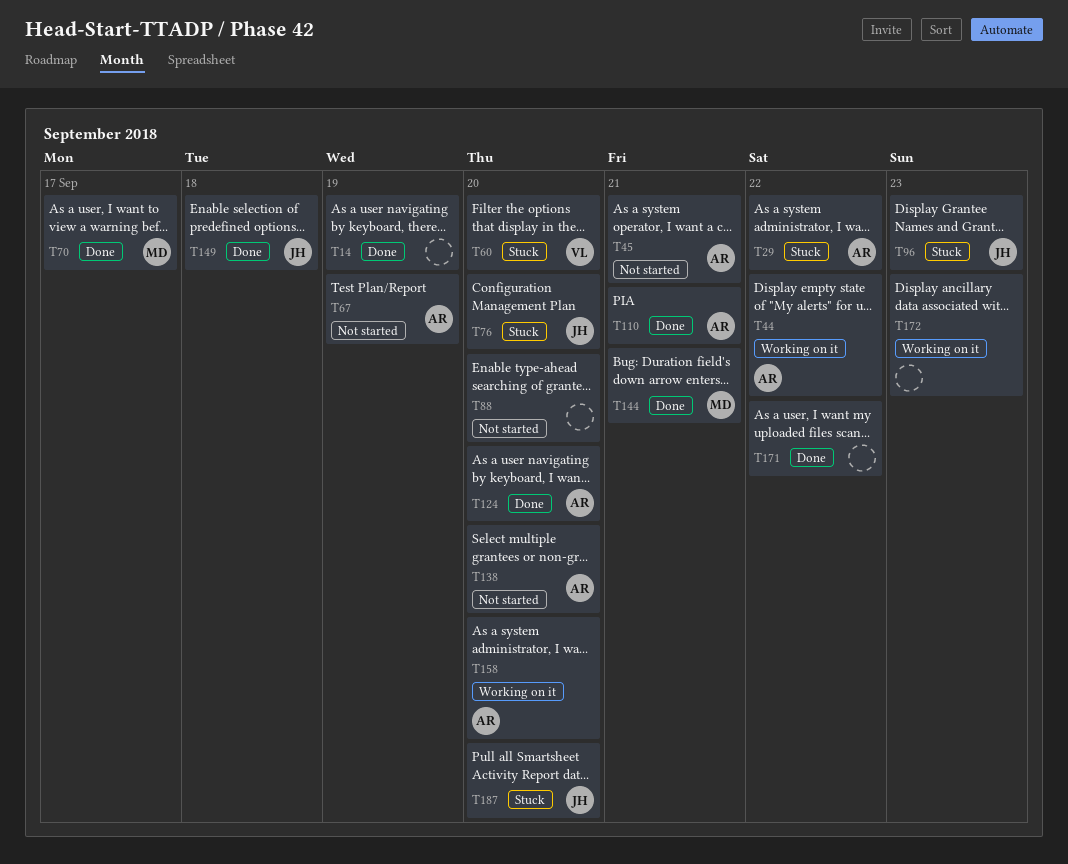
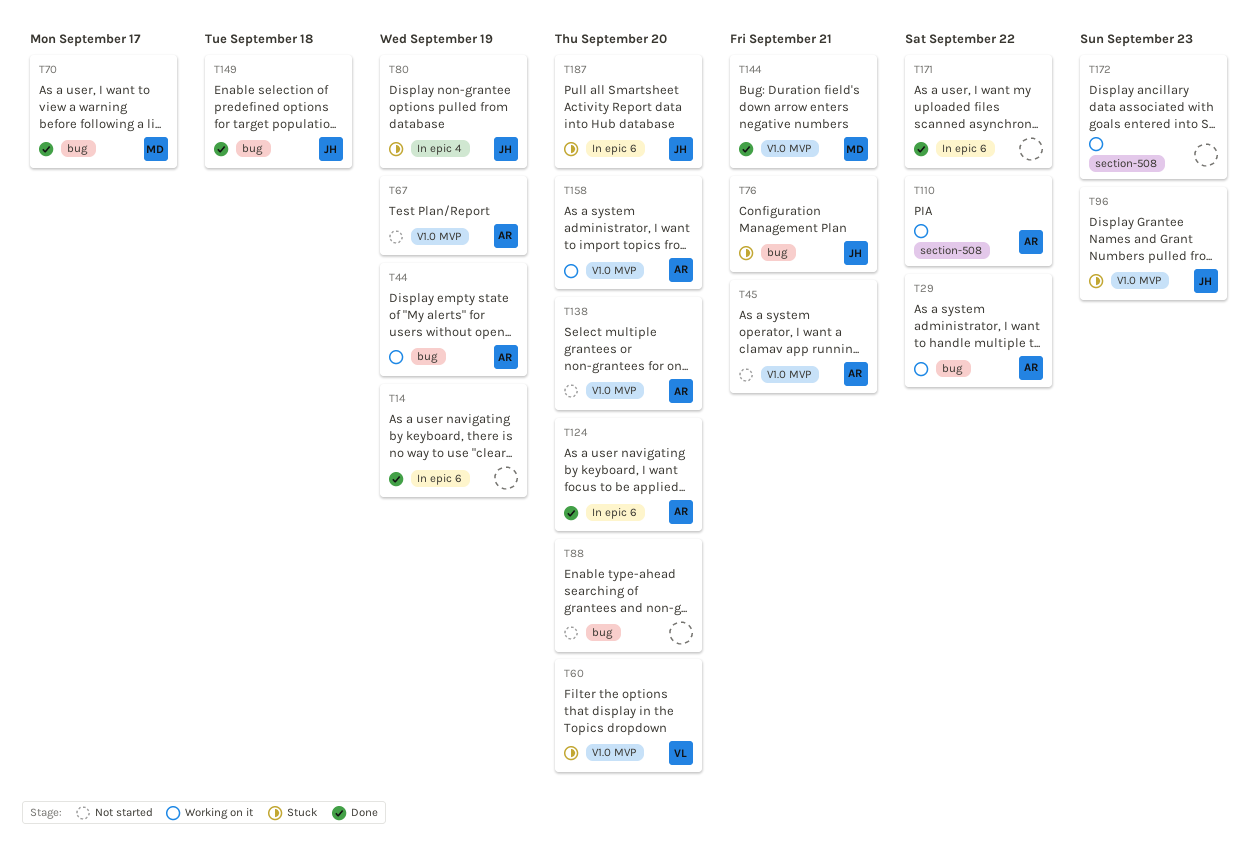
T29, status: Stuck -> Working on it
T44, due: Sep 22 -> Sep 19
T76, due: Sep 20 -> Sep 21
T80: none -> present
T110, status: Done -> Working on it
T110, due: Sep 21 -> Sep 22

